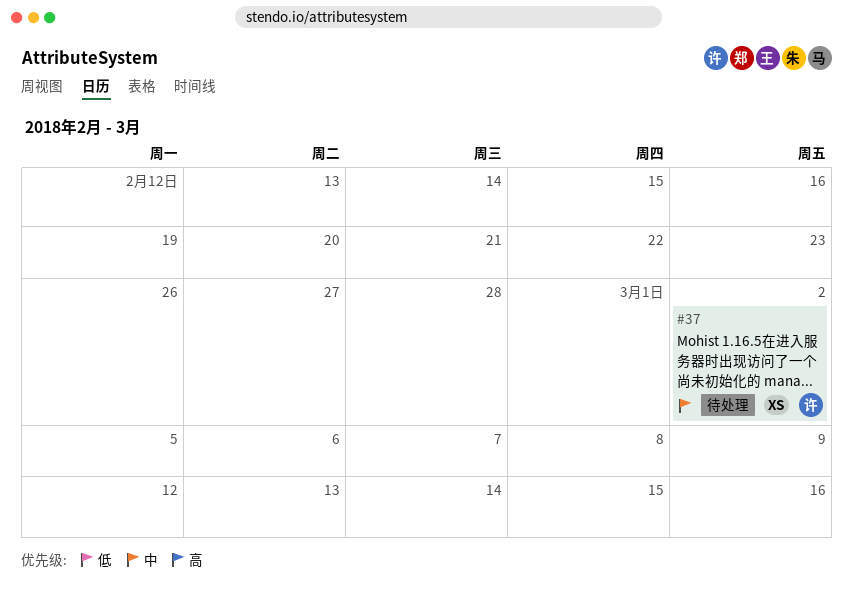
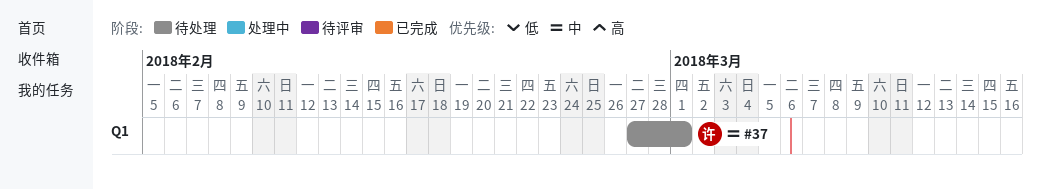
#37, due: Mar 2 -> Mar 1

